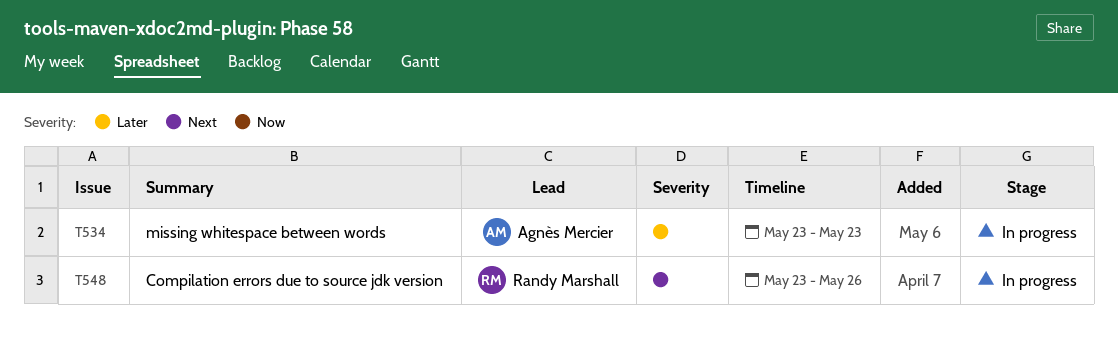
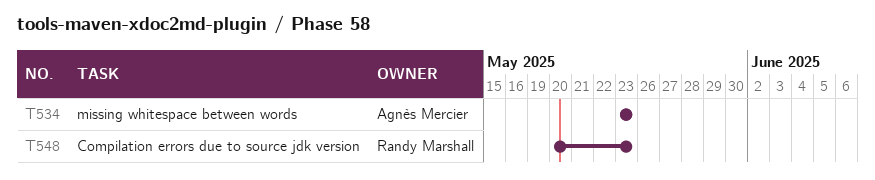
T548, start: May 23 -> May 20
T548, due: May 26 -> May 23

